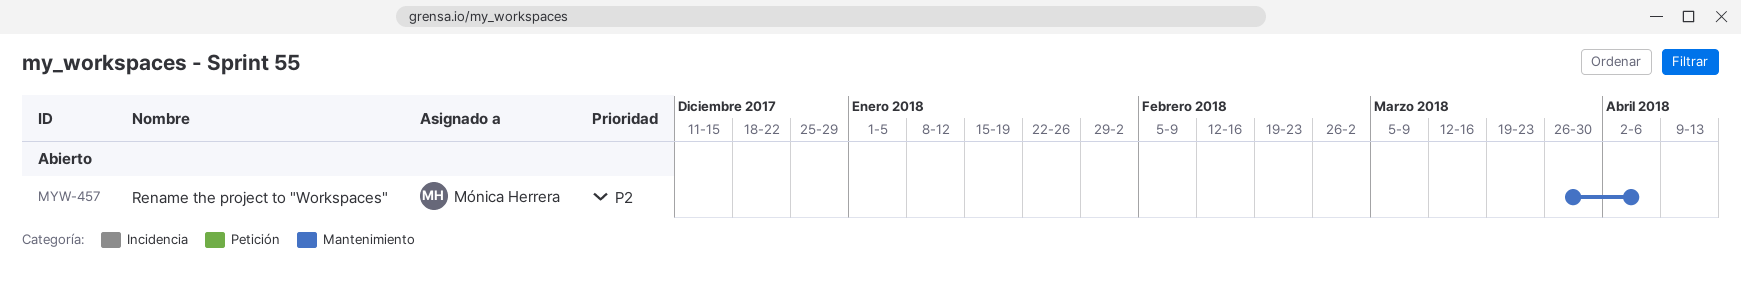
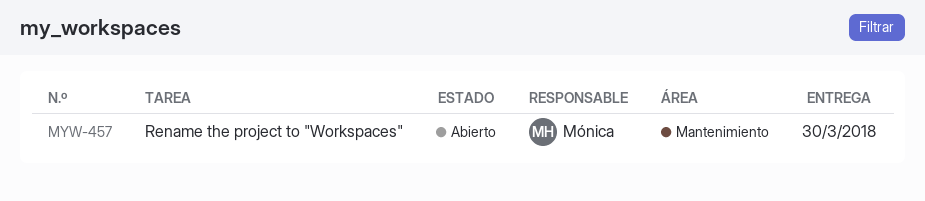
MYW-457, due: Apr 6 -> Mar 30

